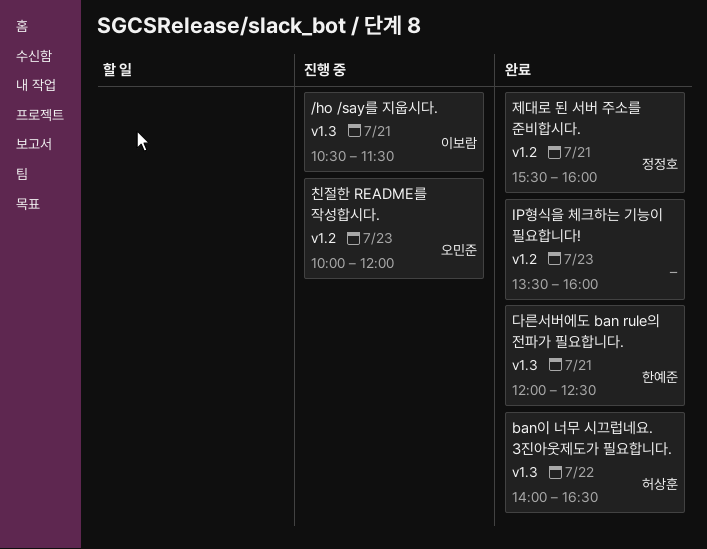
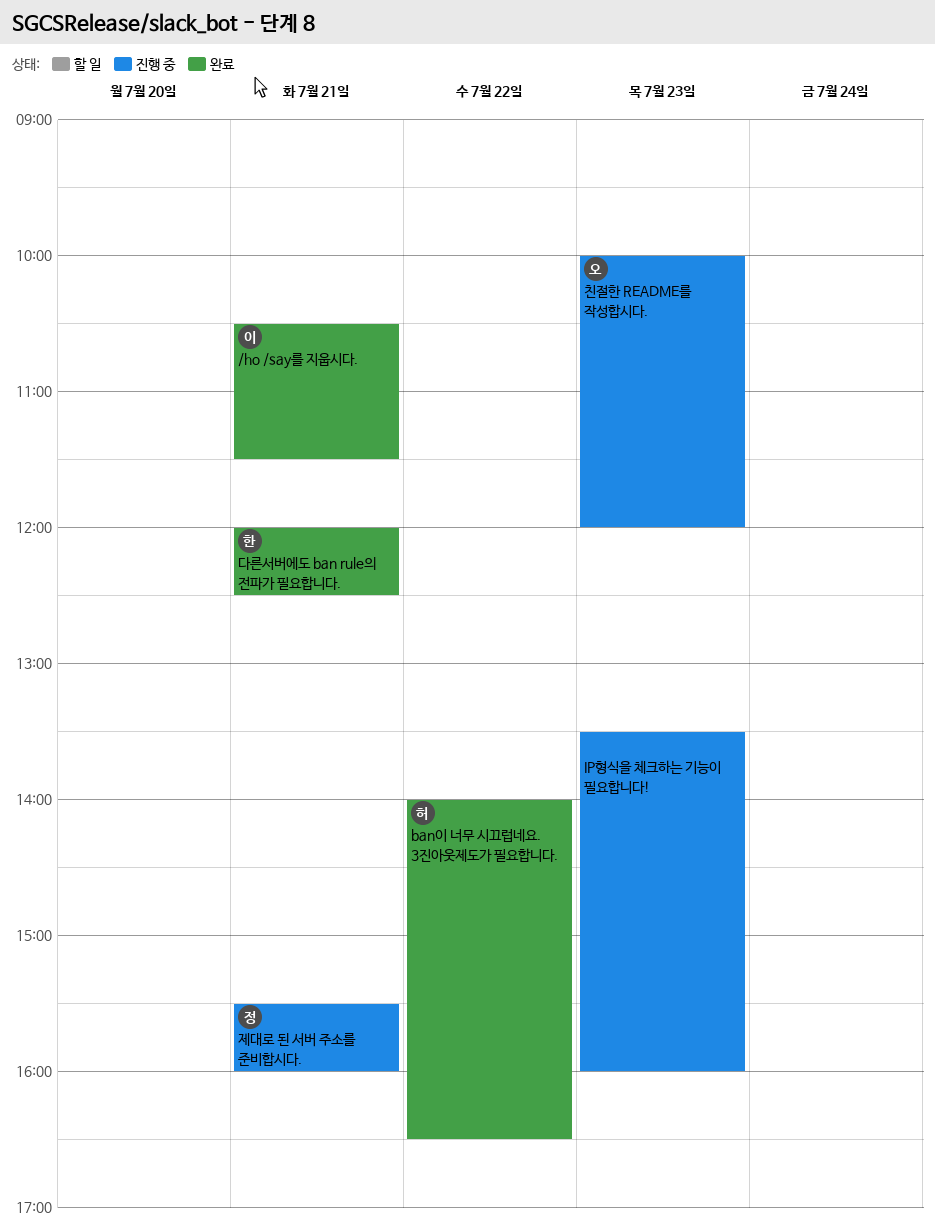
/ho /say를 지웁시다., status: 진행 중 -> 완료
IP형식을 체크하는 기능이 필요합니다!, status: 완료 -> 진행 중
제대로 된 서버 주소를 준비합시다., status: 완료 -> 진행 중

